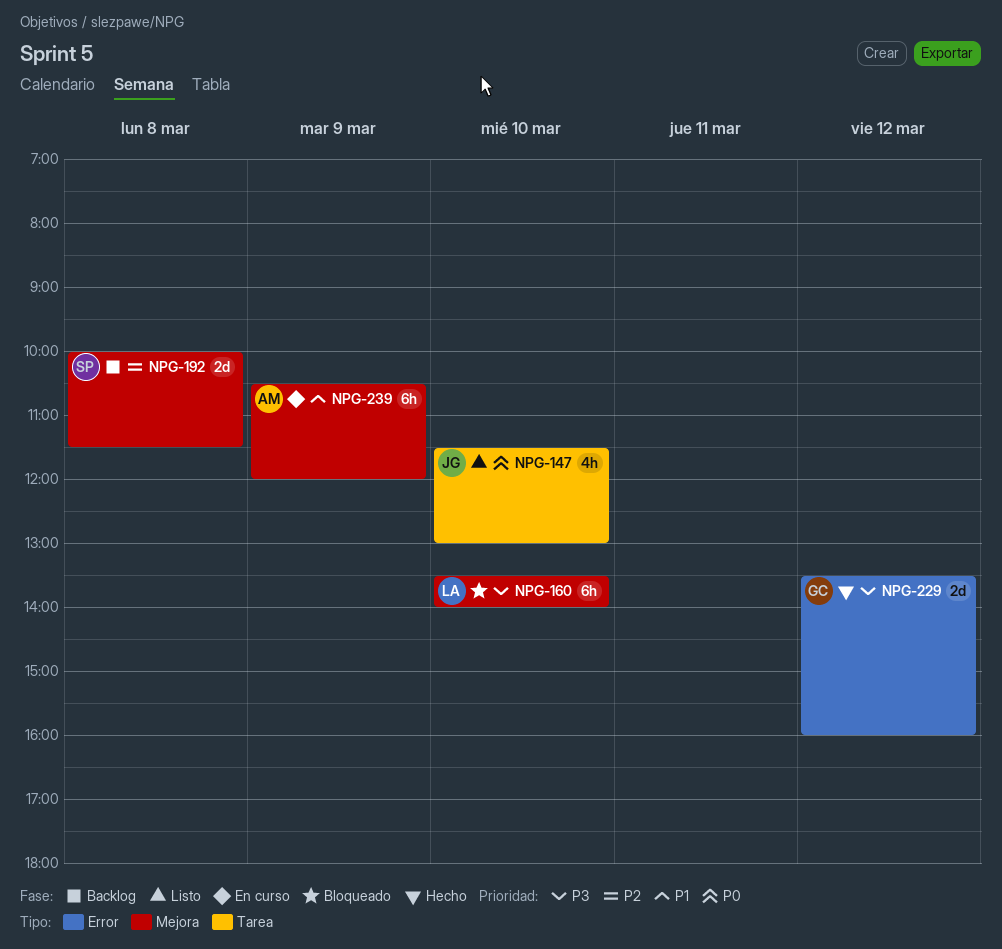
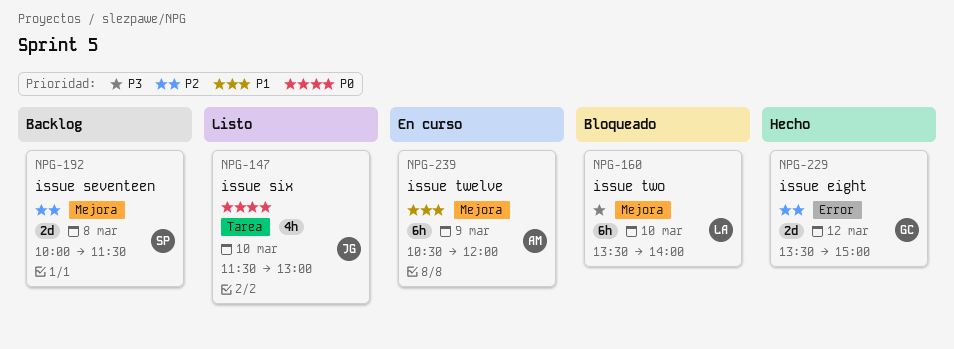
NPG-229, priority: P3 -> P2
NPG-229, ends: 16:00 -> 15:00

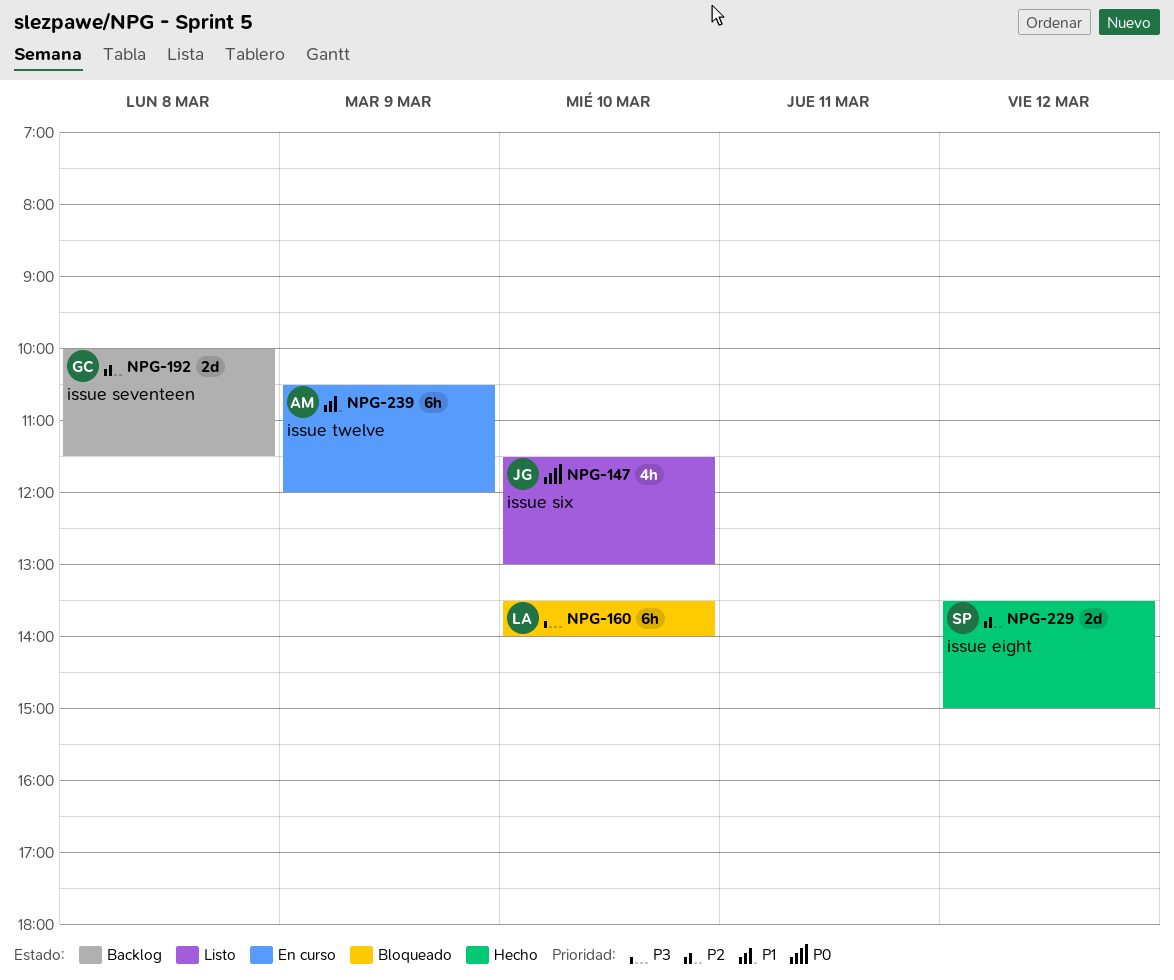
NPG-192, owner: SP -> GC
NPG-229, owner: GC -> SP

